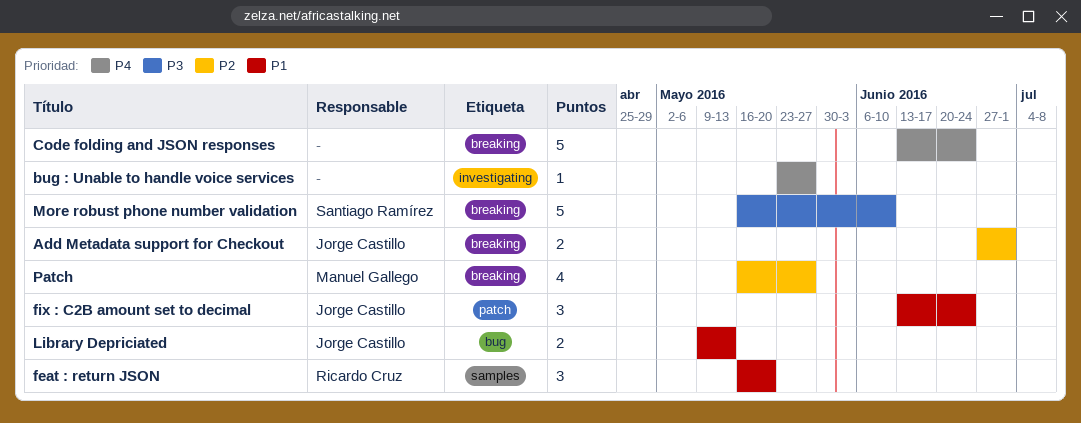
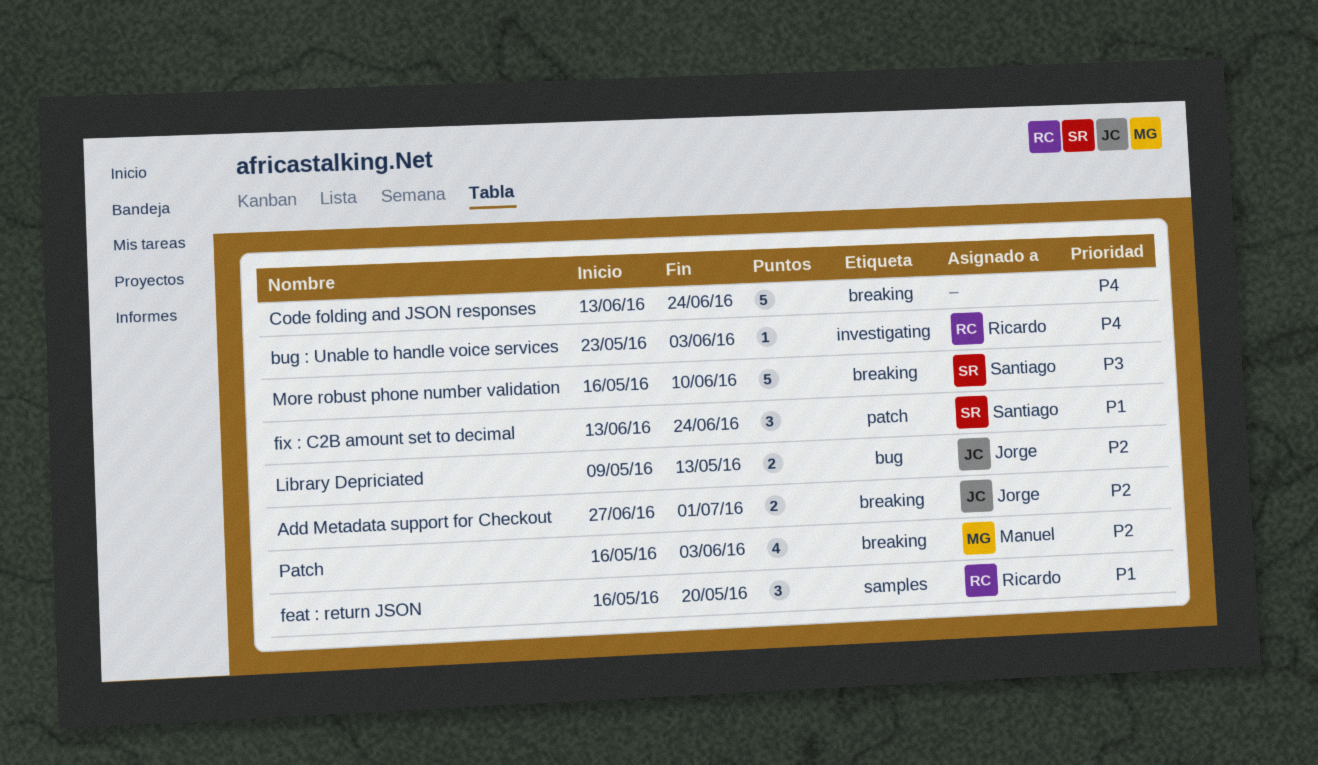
bug : Unable to handle voice services, owner: none -> Ricardo Cruz
bug : Unable to handle voice services, due: May 27 -> Jun 3
fix : C2B amount set to decimal, owner: Jorge Castillo -> Santiago Ramírez
Library Depriciated, priority: P1 -> P2
Patch, due: May 27 -> Jun 3

